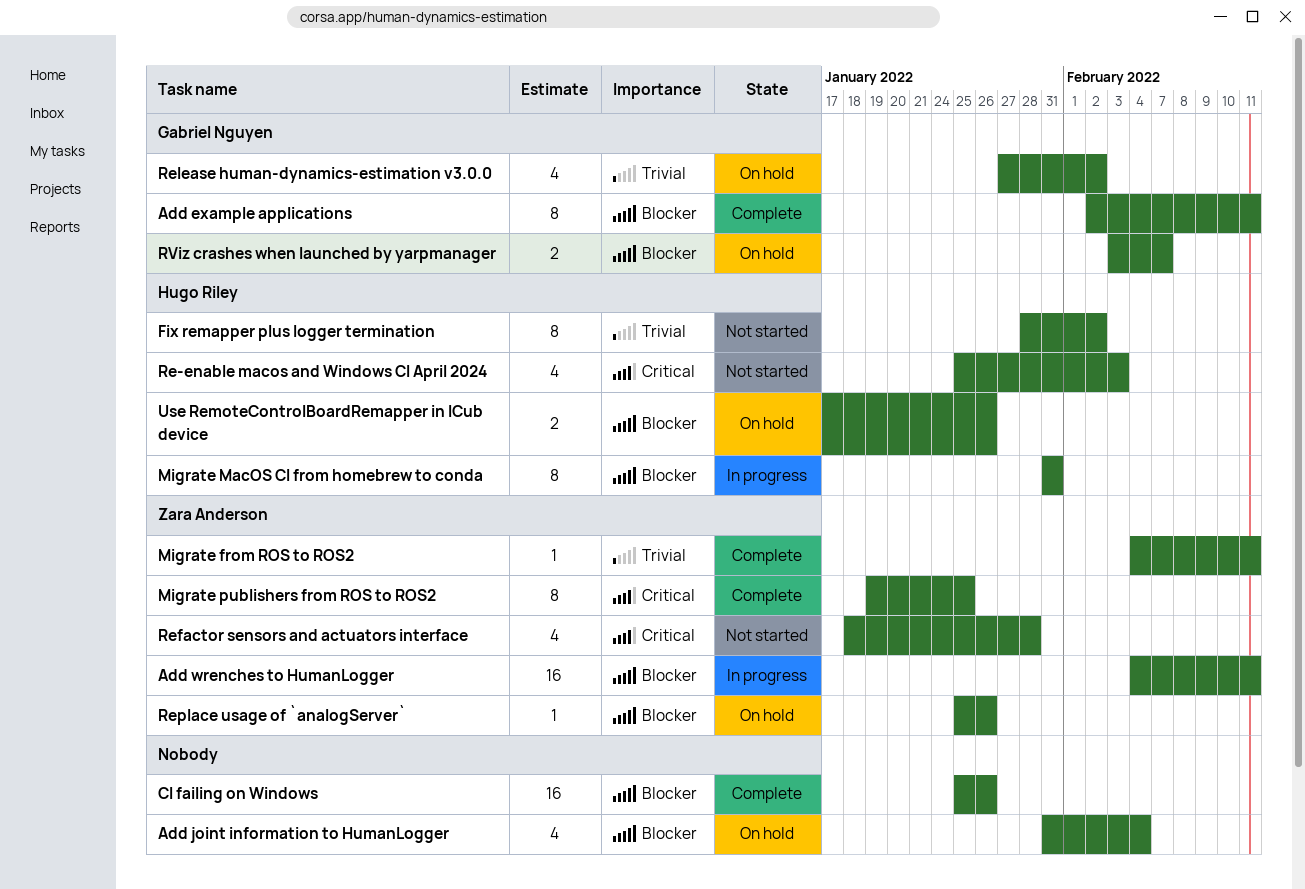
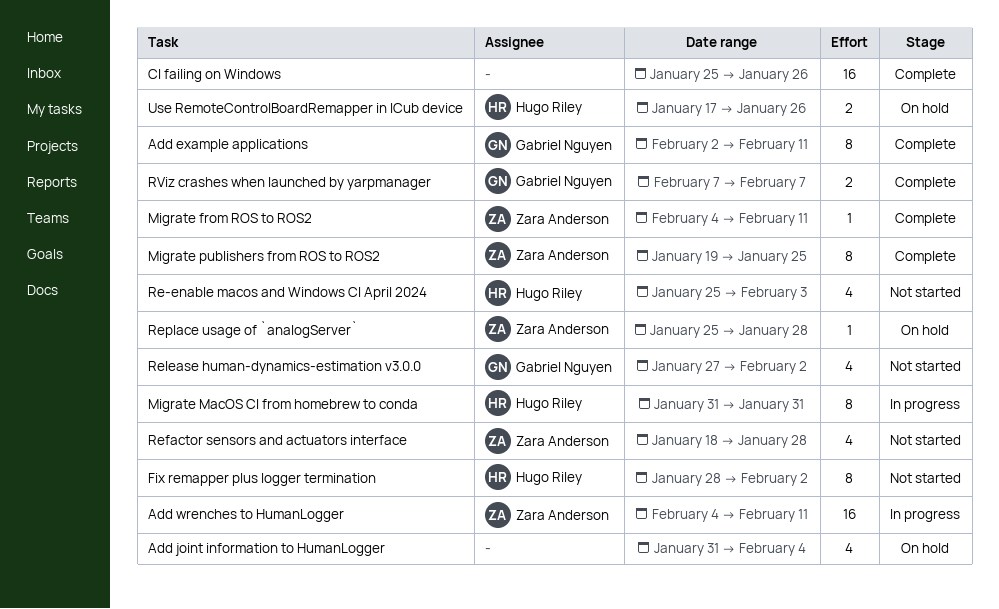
Release human-dynamics-estimation v3.0.0, status: On hold -> Not started
Replace usage of `analogServer`, due: Jan 26 -> Jan 28
RViz crashes when launched by yarpmanager, status: On hold -> Complete
RViz crashes when launched by yarpmanager, start: Feb 3 -> Feb 7

